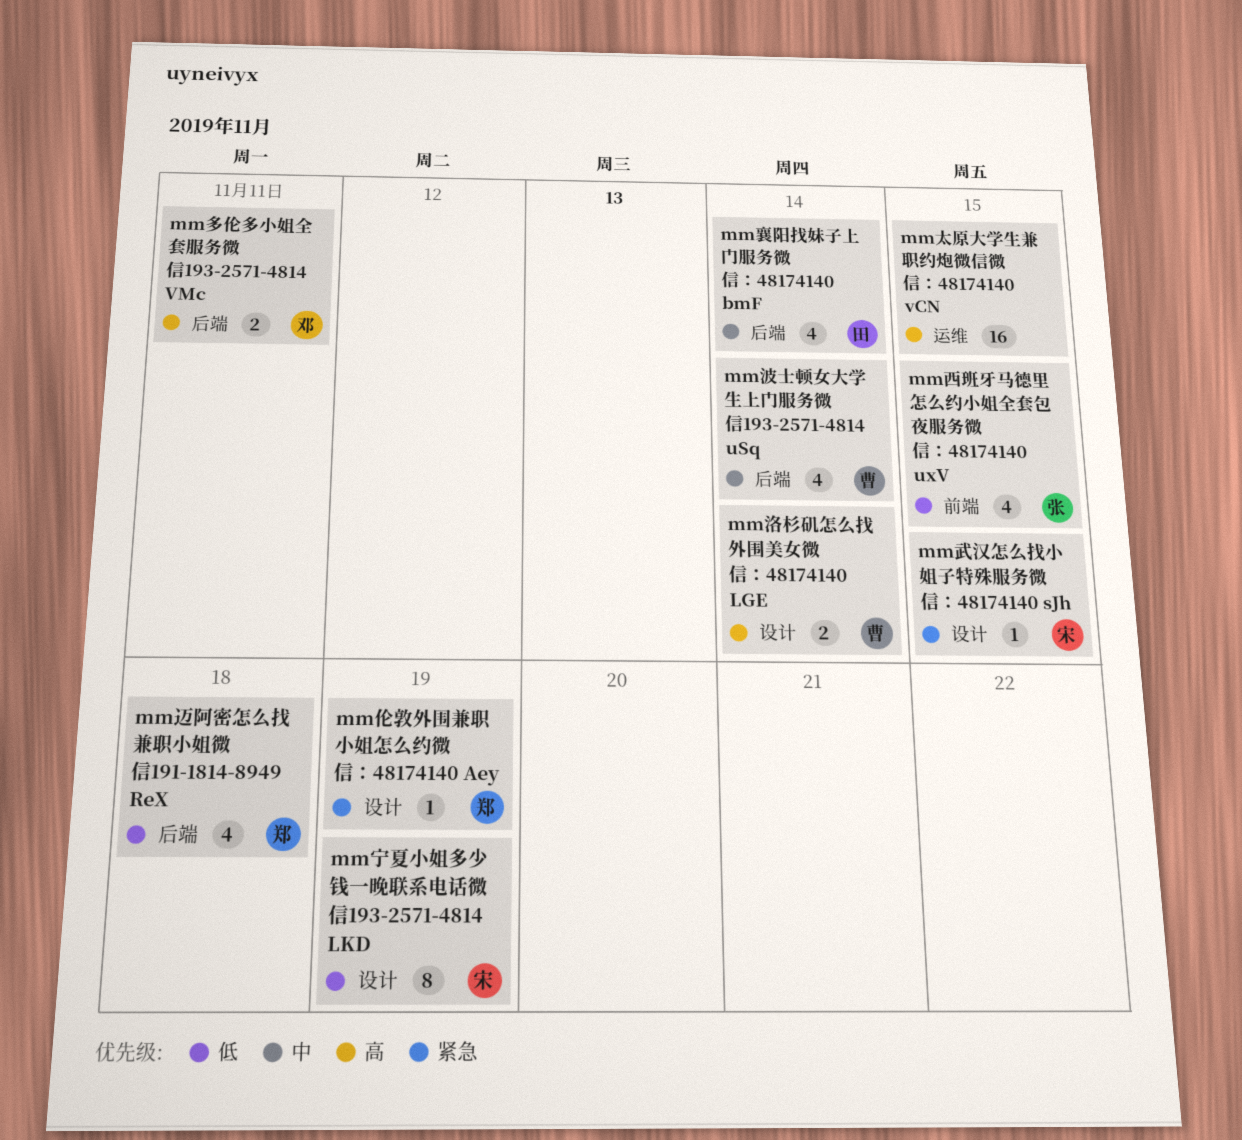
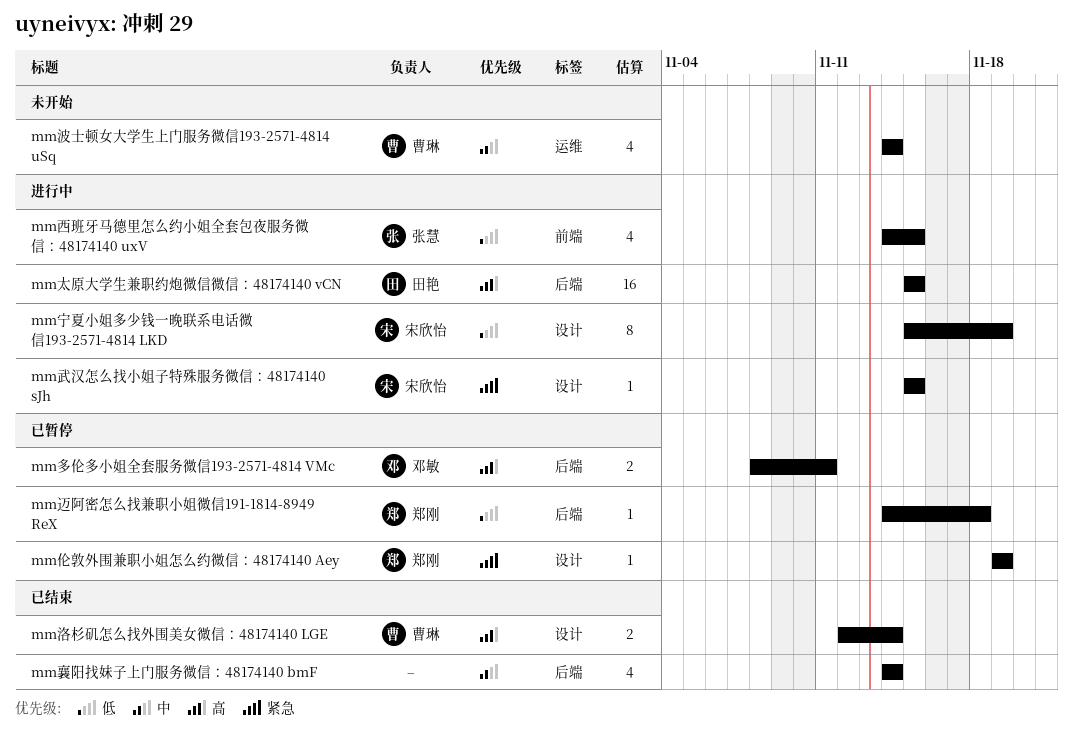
mm太原大学生兼职约炮微信微信：48174140 vCN, owner: none -> 田艳
mm太原大学生兼职约炮微信微信：48174140 vCN, label: 运维 -> 后端
mm波士顿女大学生上门服务微信193-2571-4814 uSq, label: 后端 -> 运维
mm襄阳找妹子上门服务微信：48174140 bmF, owner: 田艳 -> none
mm迈阿密怎么找兼职小姐微信191-1814-8949 ReX, estimate: 4 -> 1

